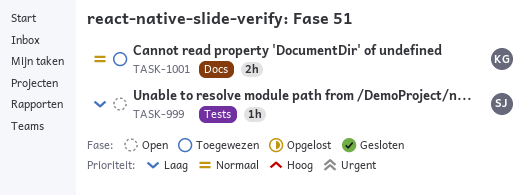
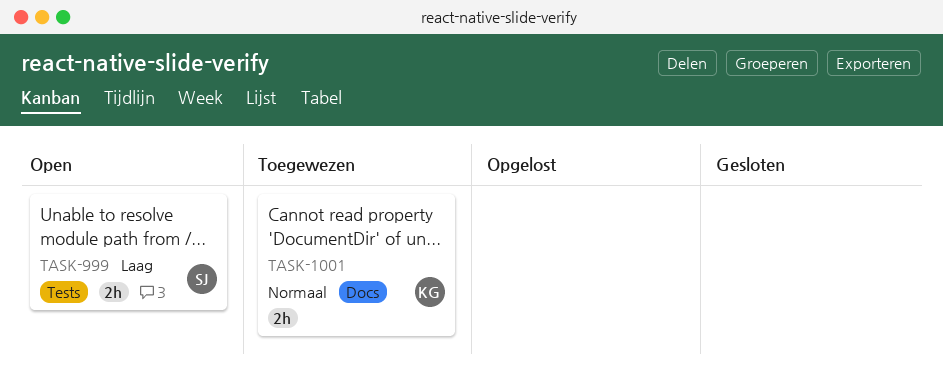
TASK-999, estimate: 1h -> 2h

